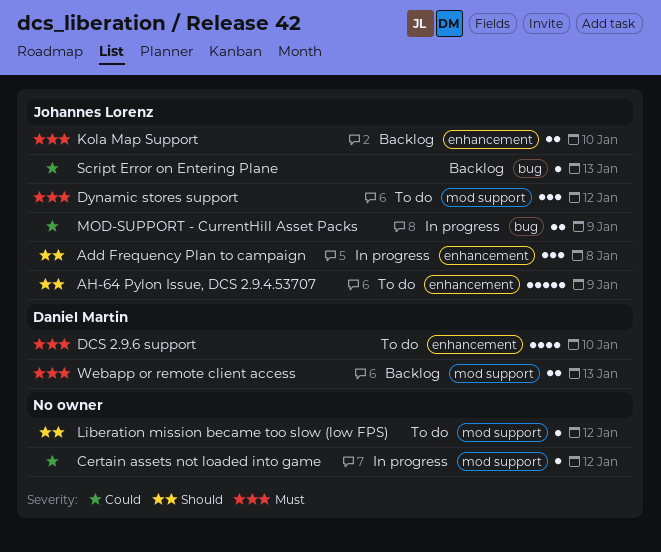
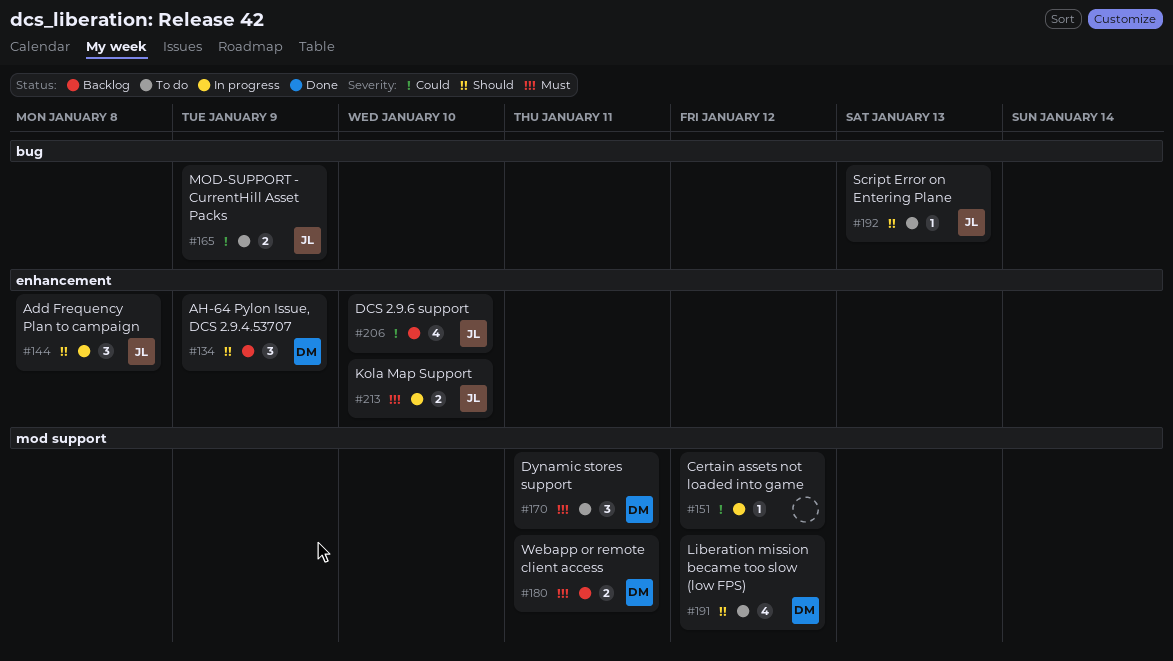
AH-64 Pylon Issue, DCS 2.9.4.53707, status: To do -> Backlog
AH-64 Pylon Issue, DCS 2.9.4.53707, owner: Johannes Lorenz -> Daniel Martin
AH-64 Pylon Issue, DCS 2.9.4.53707, estimate: 5 -> 3
DCS 2.9.6 support, status: To do -> Backlog
DCS 2.9.6 support, owner: Daniel Martin -> Johannes Lorenz
DCS 2.9.6 support, priority: Must -> Could
Dynamic stores support, owner: Johannes Lorenz -> Daniel Martin
Dynamic stores support, due: Jan 12 -> Jan 11
Kola Map Support, status: Backlog -> In progress
Liberation mission became too slow (low FPS), owner: none -> Daniel Martin
Liberation mission became too slow (low FPS), estimate: 1 -> 4
MOD-SUPPORT - CurrentHill Asset Packs, status: In progress -> To do
Script Error on Entering Plane, status: Backlog -> To do
Script Error on Entering Plane, priority: Could -> Should
Webapp or remote client access, due: Jan 13 -> Jan 11

